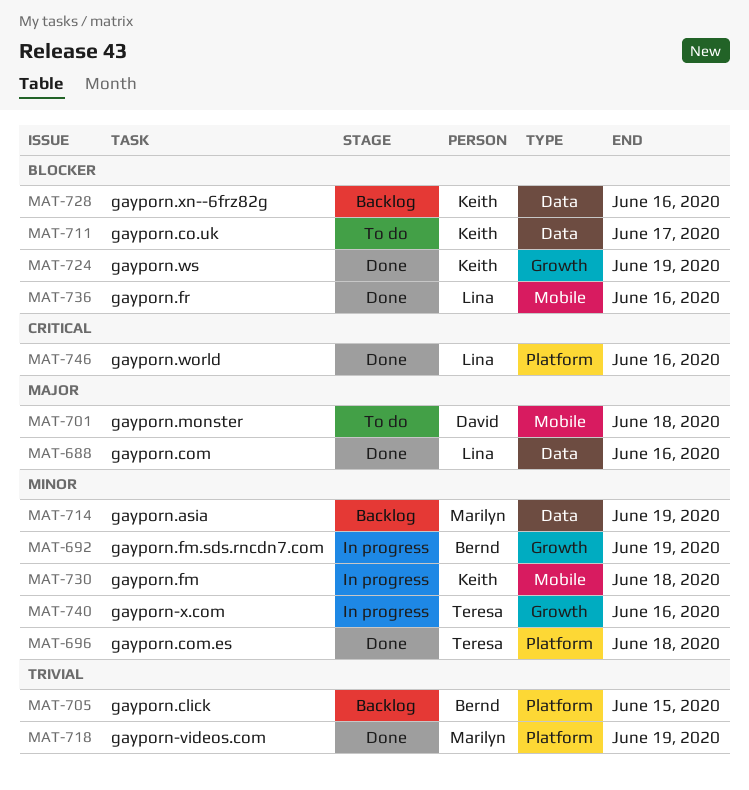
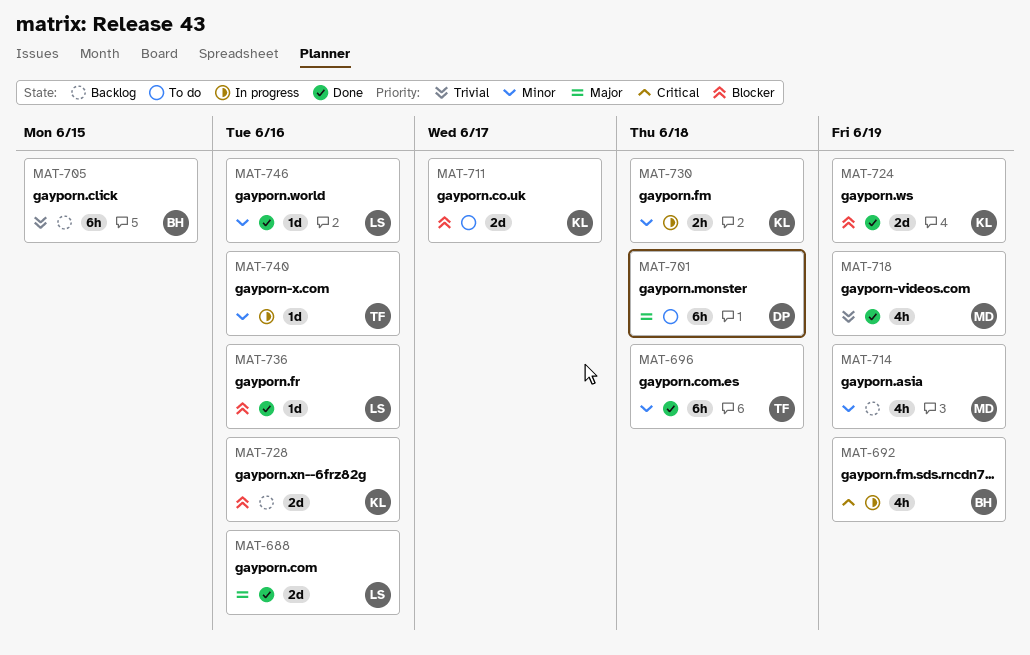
MAT-692, priority: Minor -> Critical
MAT-746, priority: Critical -> Minor

